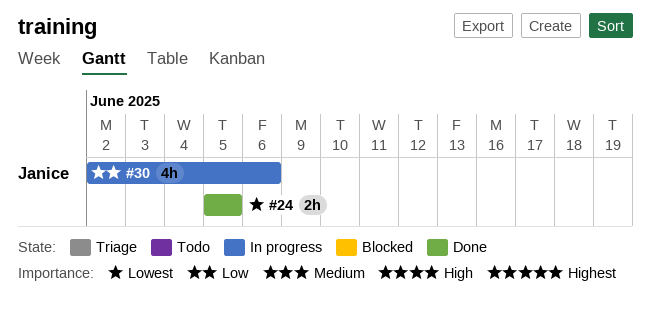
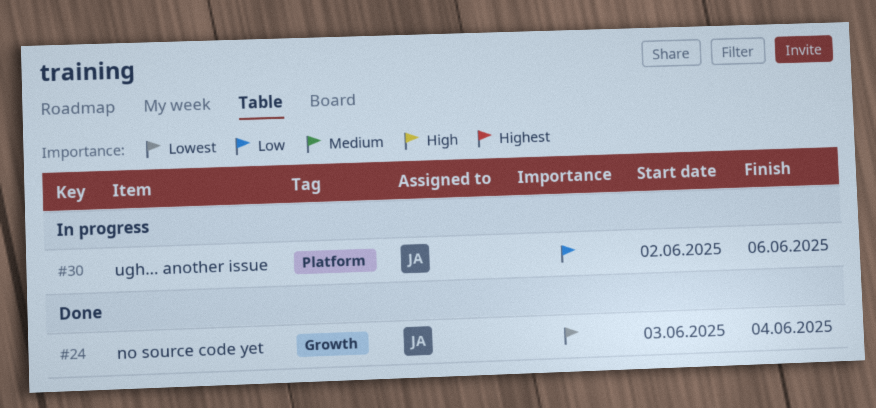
#24, start: Jun 5 -> Jun 3
#24, due: Jun 5 -> Jun 4

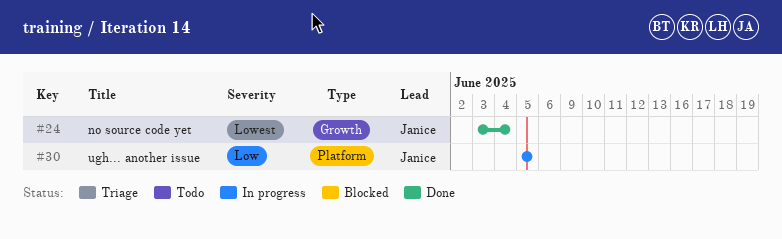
#30, start: Jun 2 -> Jun 5
#30, due: Jun 6 -> Jun 5

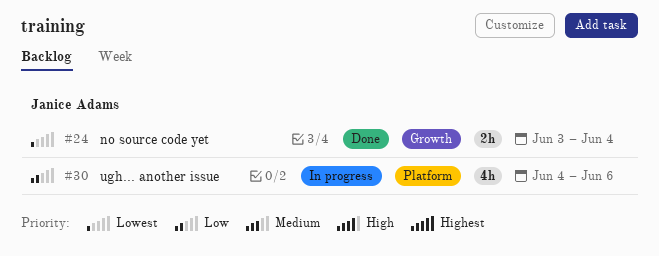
#30, start: Jun 5 -> Jun 4
#30, due: Jun 5 -> Jun 6

